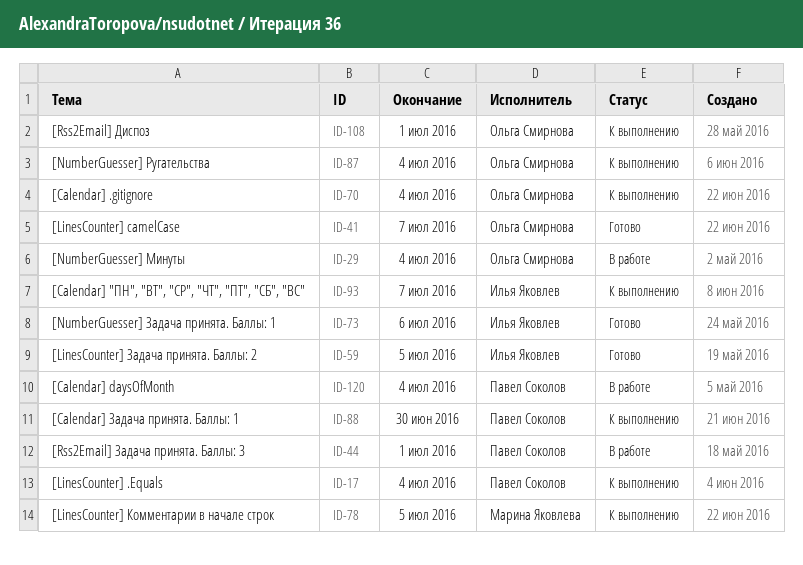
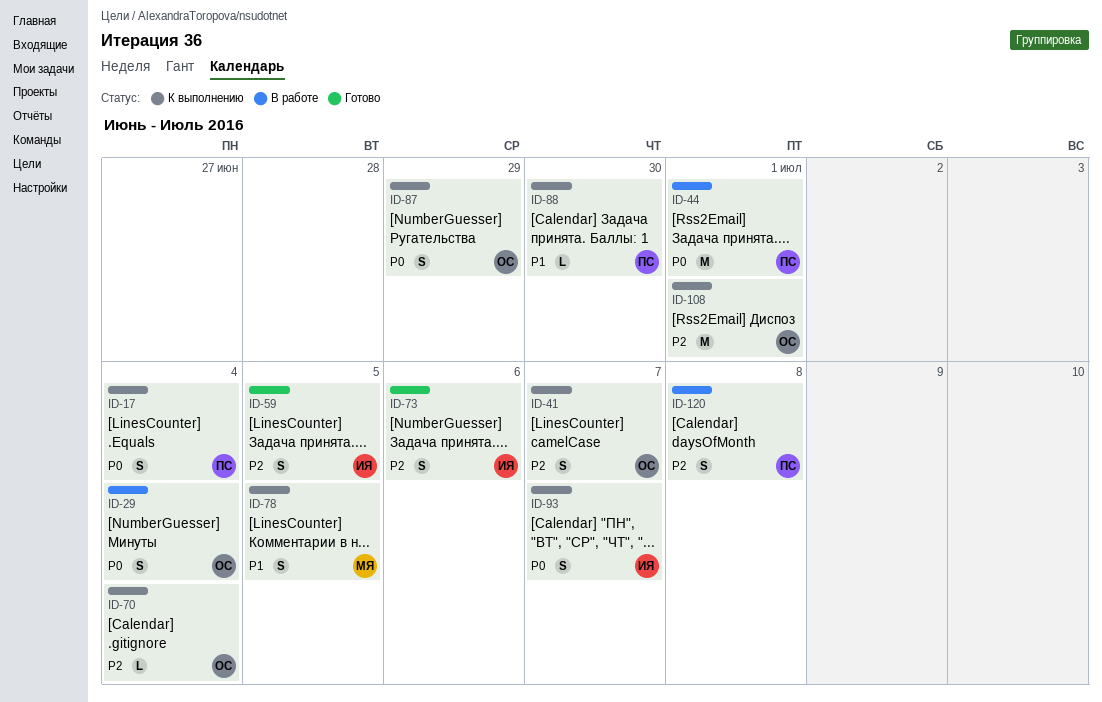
ID-41, status: Готово -> К выполнению
ID-87, due: Jul 4 -> Jun 29
ID-120, due: Jul 4 -> Jul 8

